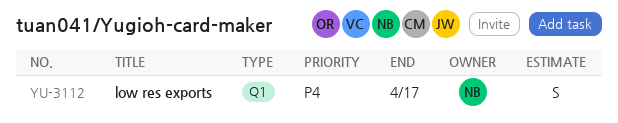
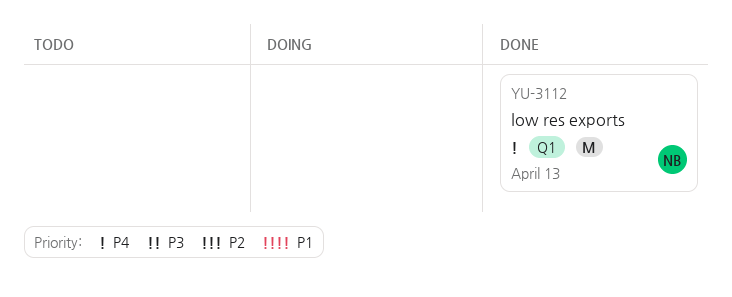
YU-3112, estimate: S -> M
YU-3112, due: Apr 17 -> Apr 13

